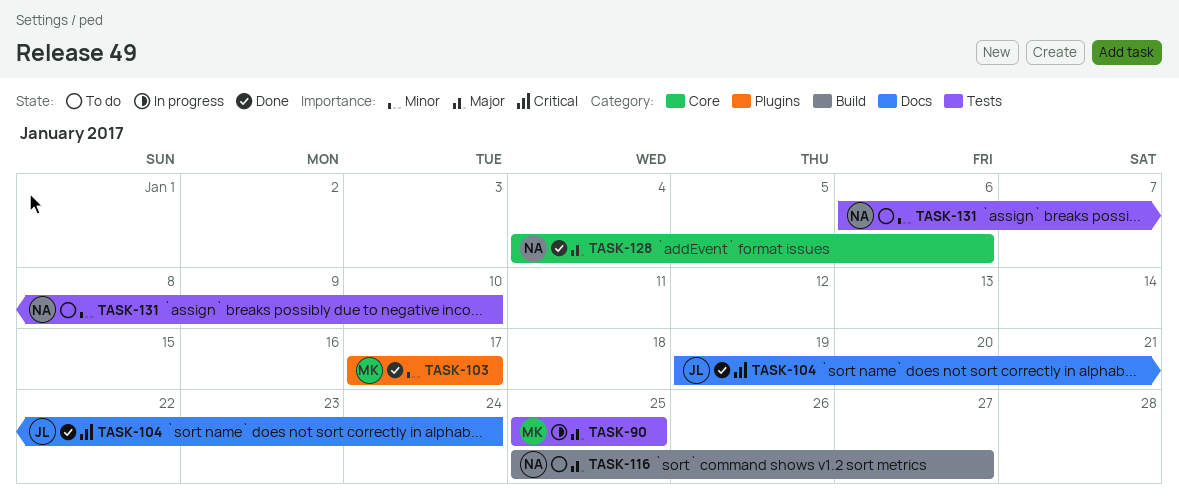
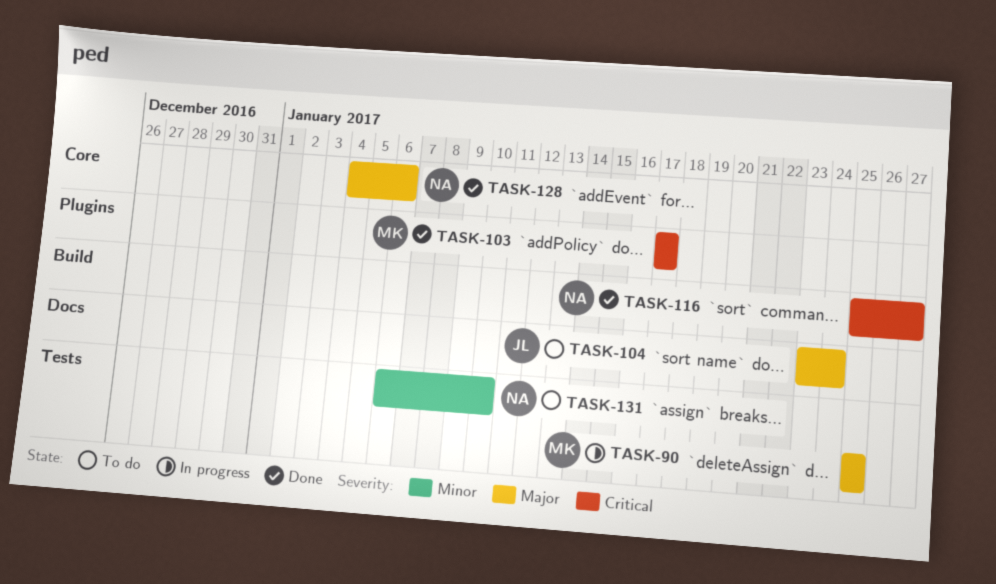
TASK-103, priority: Minor -> Critical
TASK-104, status: Done -> To do
TASK-104, priority: Critical -> Major
TASK-104, start: Jan 19 -> Jan 23
TASK-116, status: To do -> Done
TASK-116, priority: Major -> Critical

